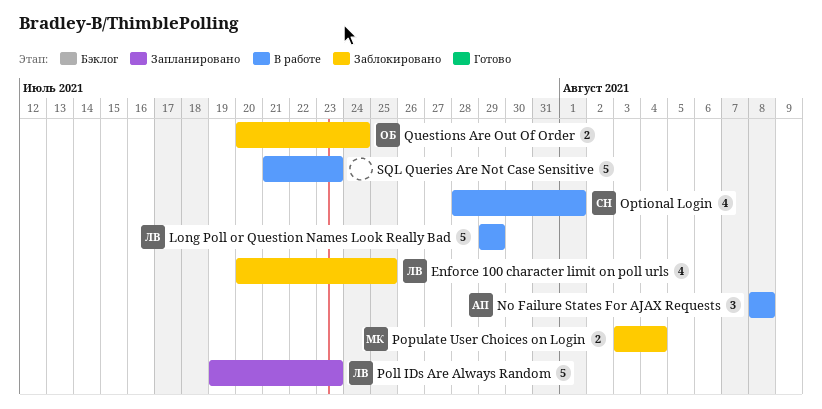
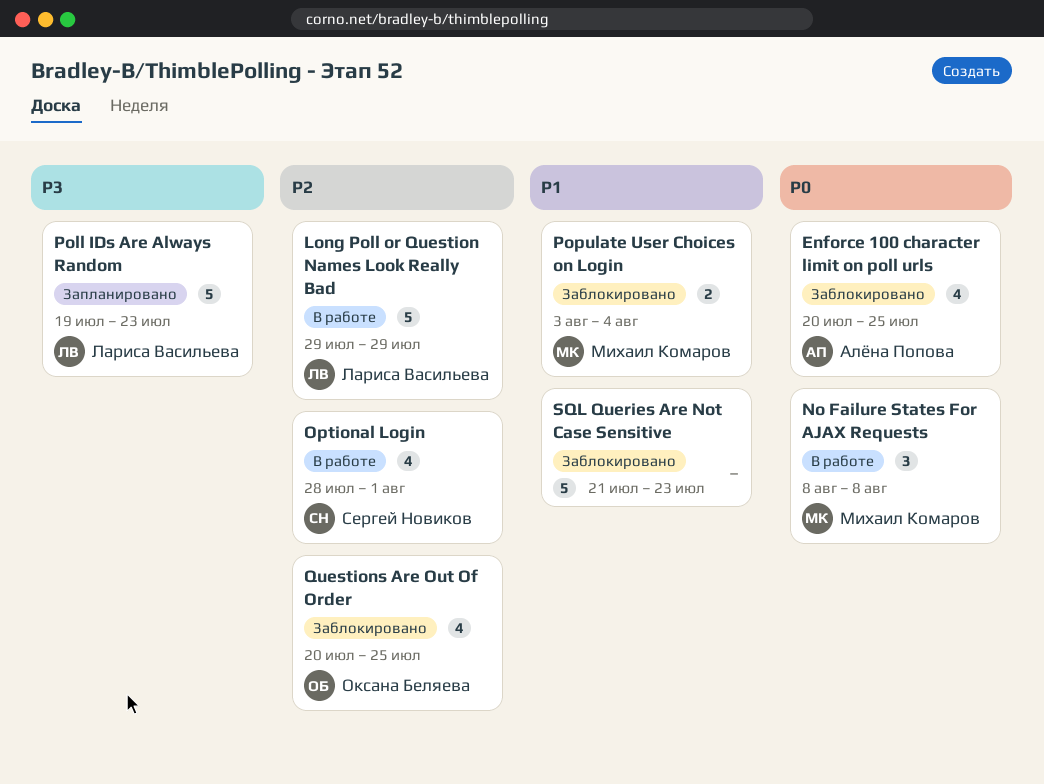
Enforce 100 character limit on poll urls, owner: Лариса Васильева -> Алёна Попова
No Failure States For AJAX Requests, owner: Алёна Попова -> Михаил Комаров
Questions Are Out Of Order, estimate: 2 -> 4
Questions Are Out Of Order, due: Jul 24 -> Jul 25
SQL Queries Are Not Case Sensitive, status: В работе -> Заблокировано

